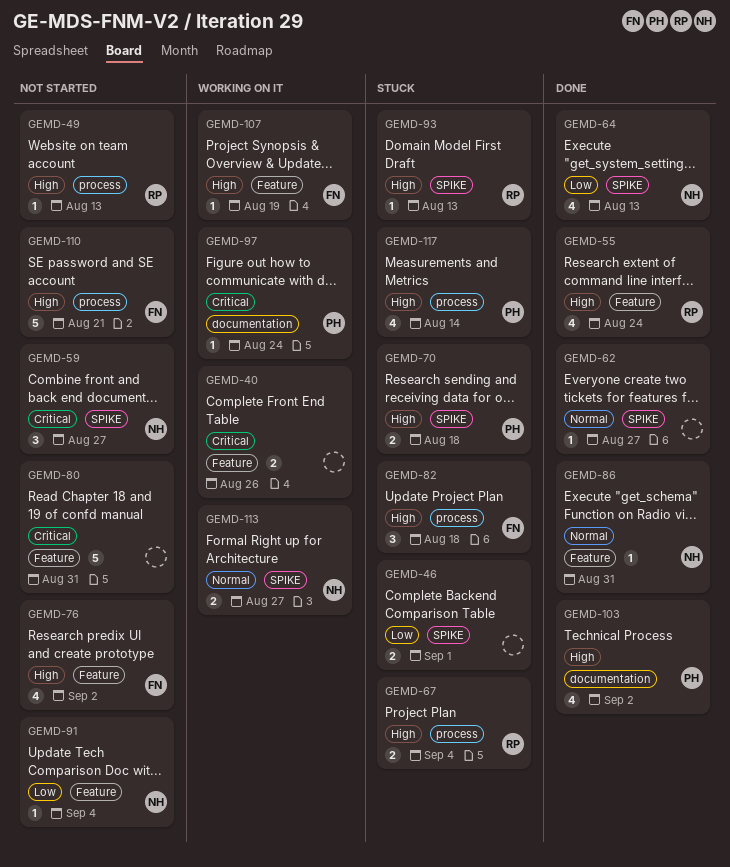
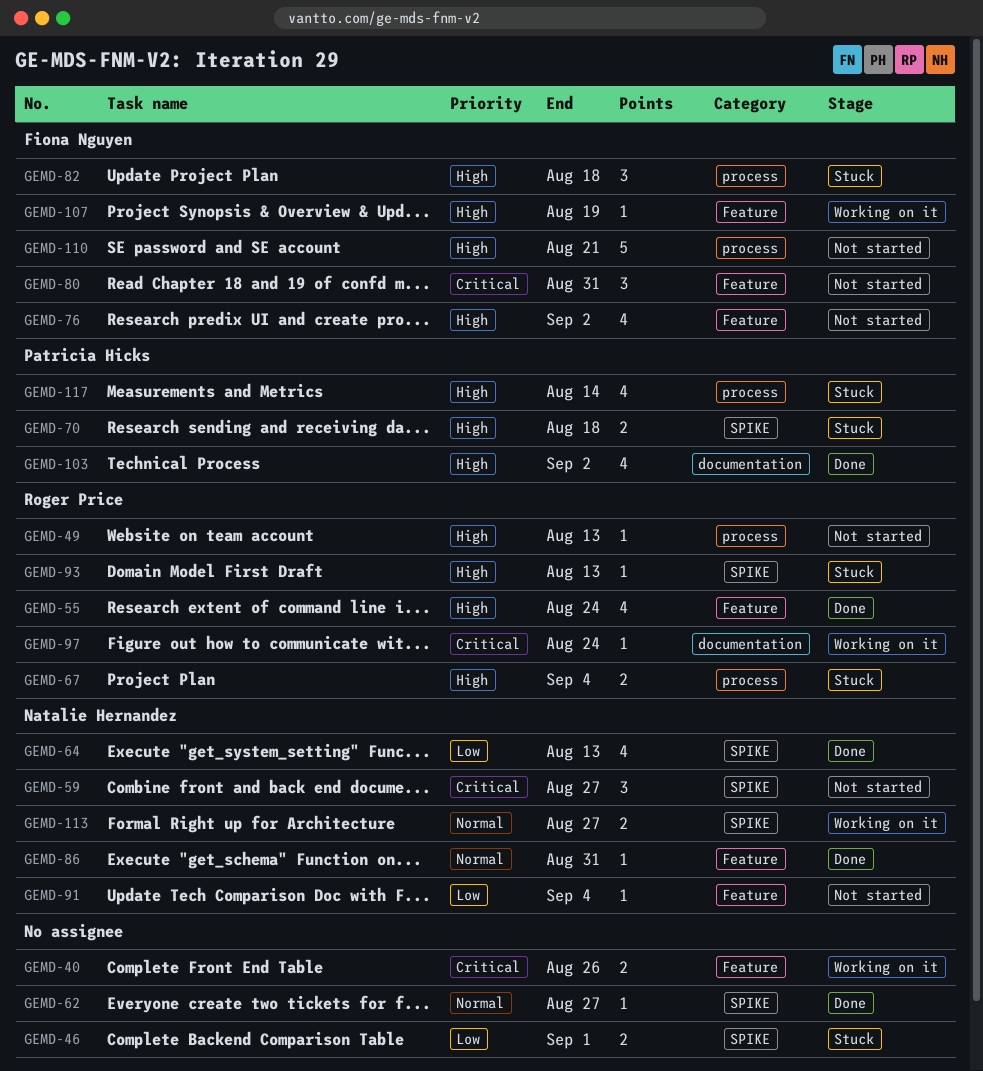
GEMD-80, owner: none -> Fiona Nguyen
GEMD-80, estimate: 5 -> 3
GEMD-97, owner: Patricia Hicks -> Roger Price

